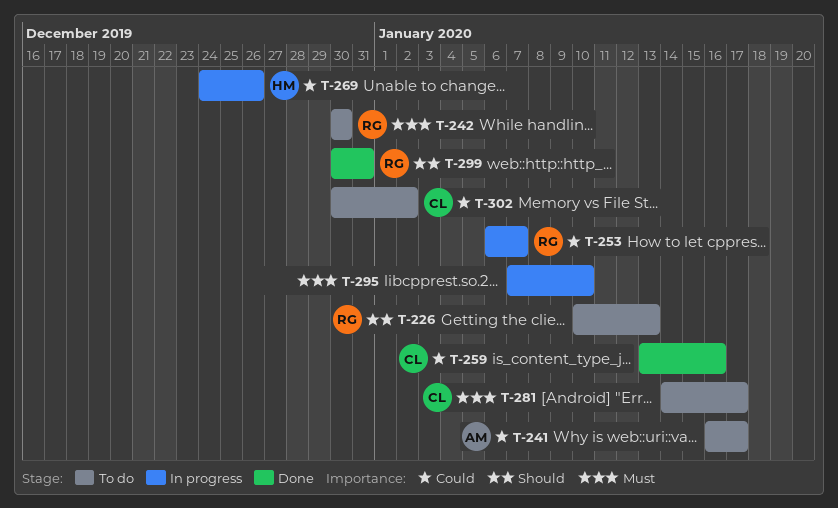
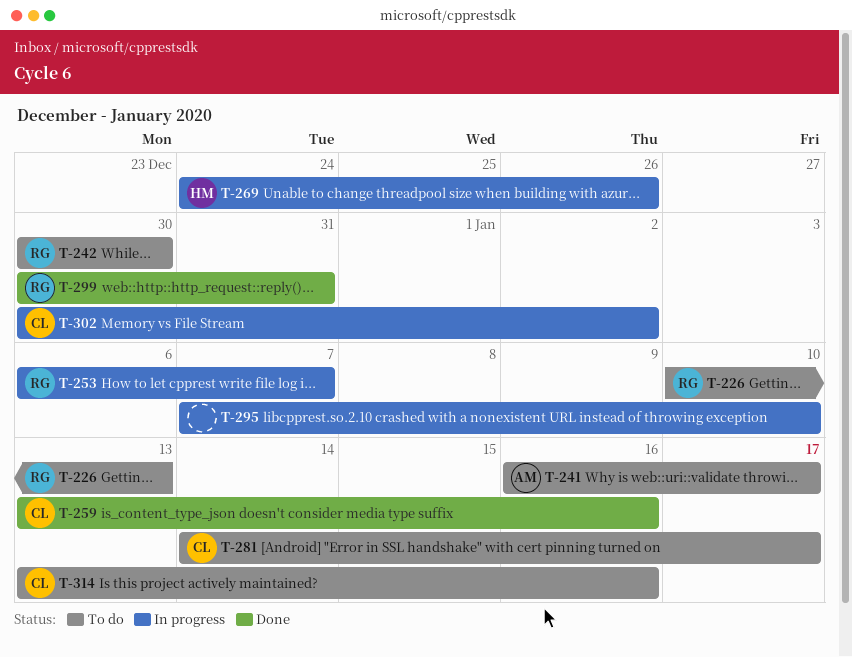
T-302, status: To do -> In progress
T-314: none -> present

